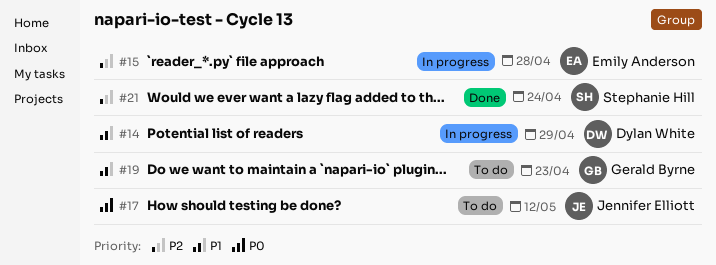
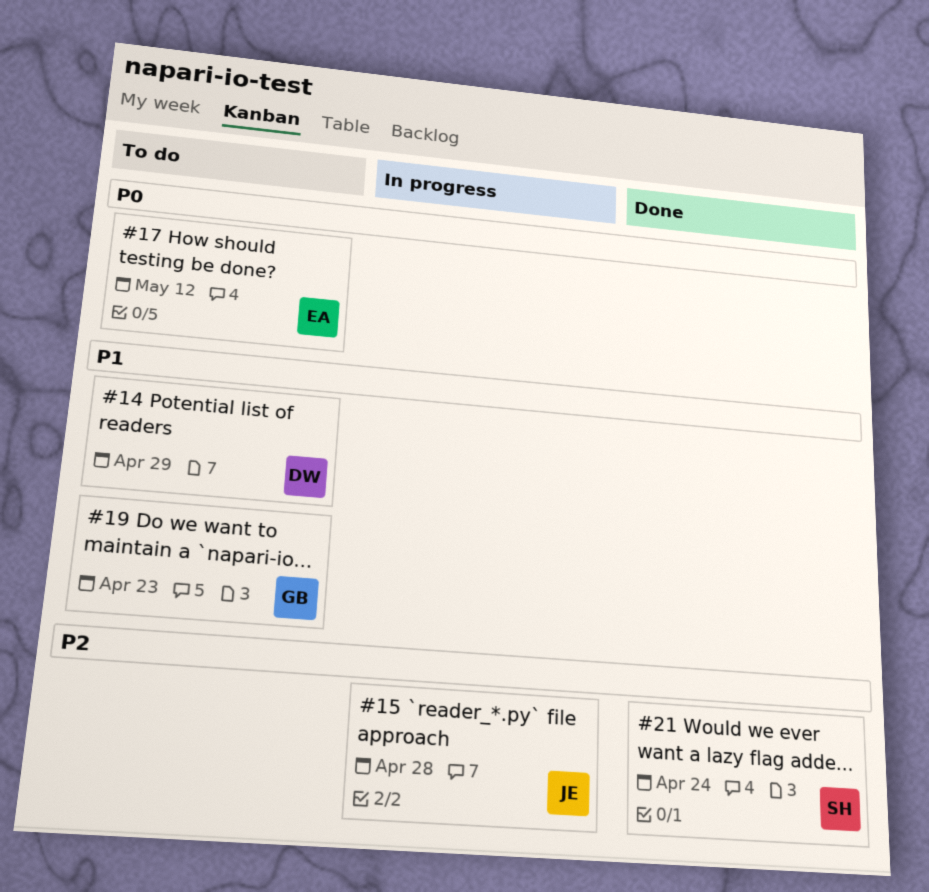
#14, status: In progress -> To do
#15, owner: Emily Anderson -> Jennifer Elliott
#17, owner: Jennifer Elliott -> Emily Anderson

